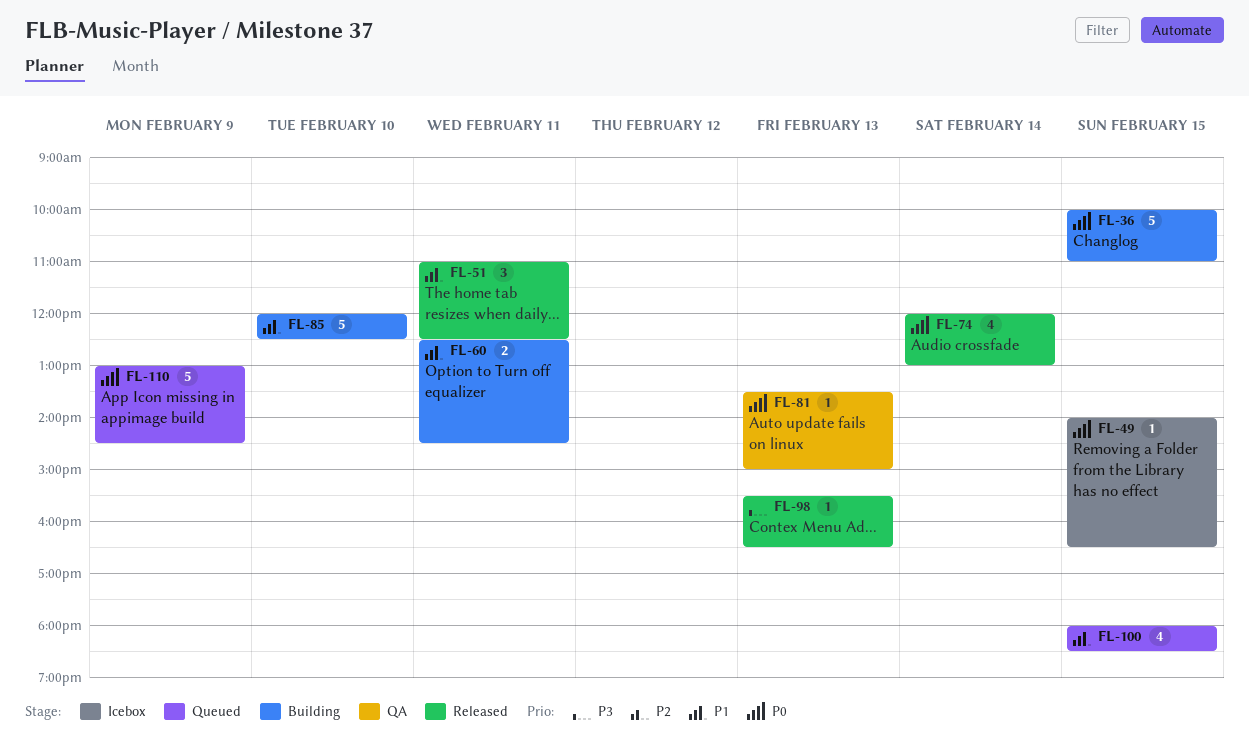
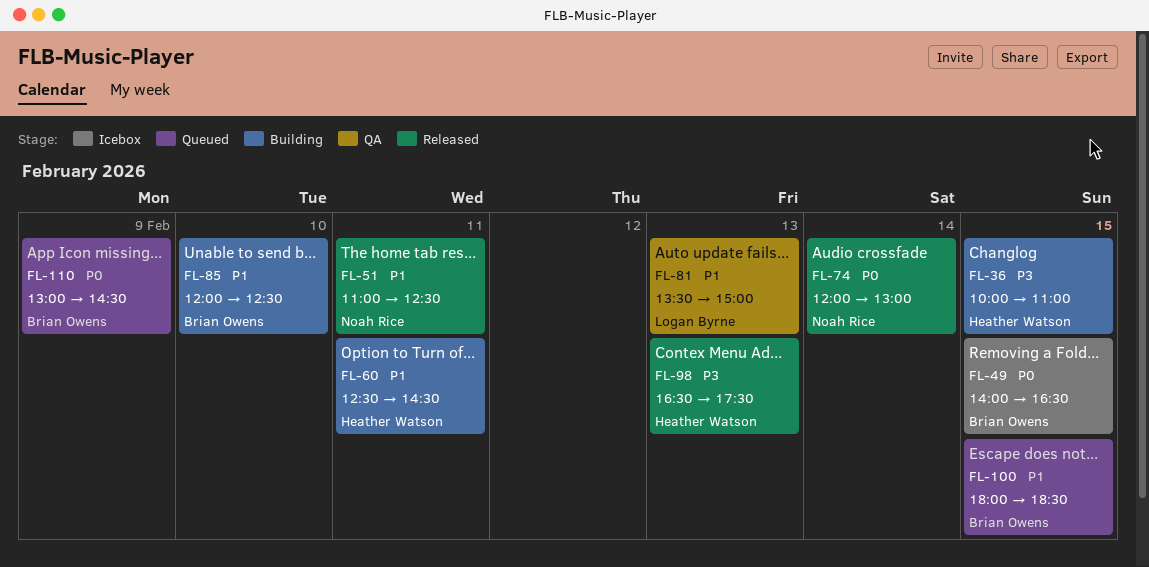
FL-36, priority: P0 -> P3
FL-81, priority: P0 -> P1
FL-98, begins: 15:30 -> 16:30
FL-98, ends: 16:30 -> 17:30

